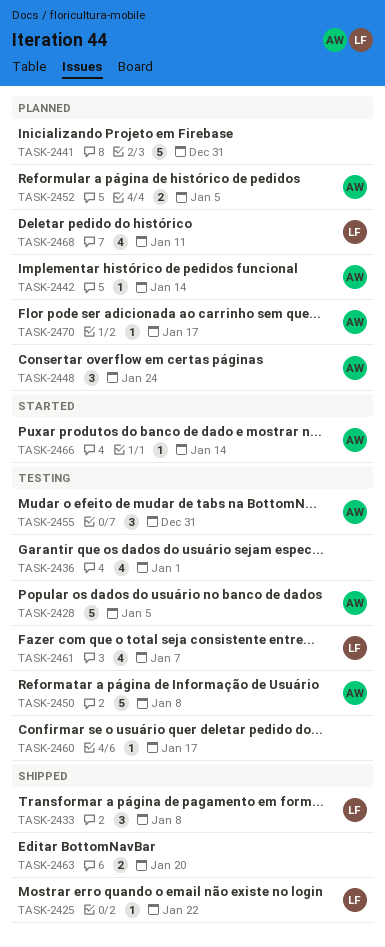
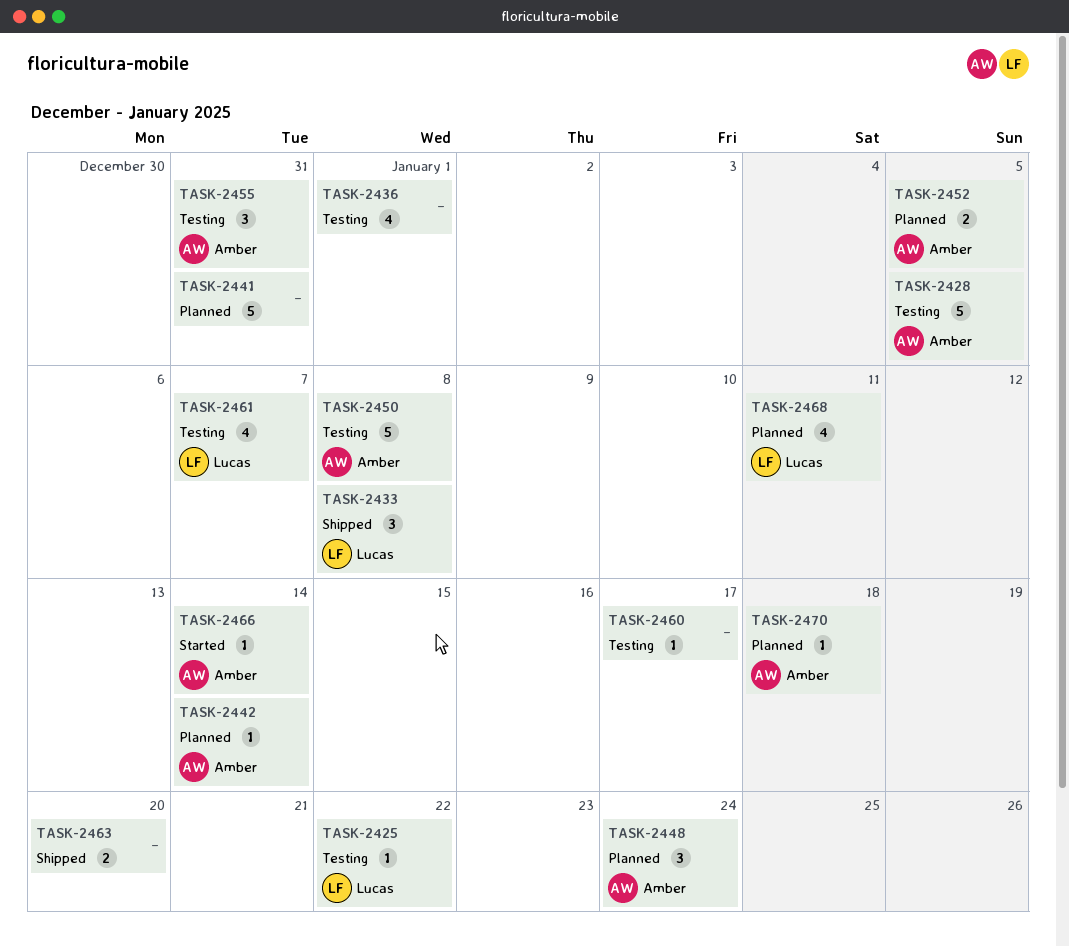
TASK-2425, status: Shipped -> Testing
TASK-2470, due: Jan 17 -> Jan 18

